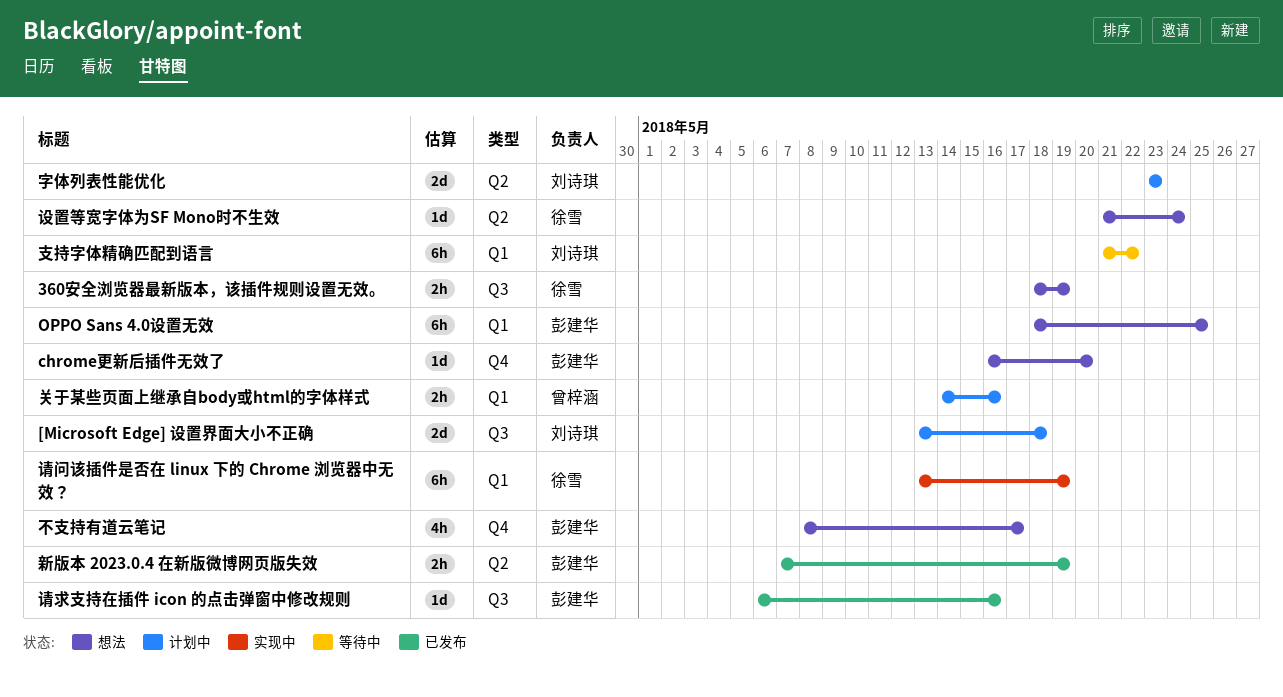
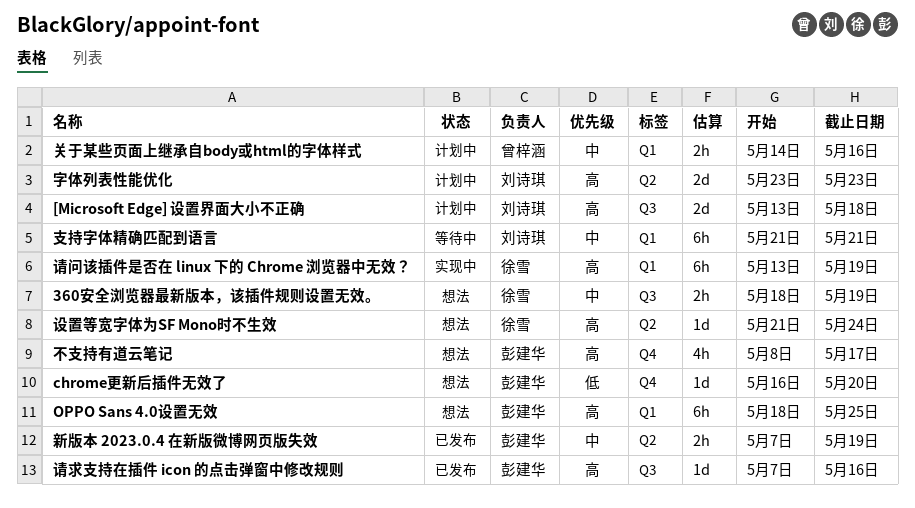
支持字体精确匹配到语言, due: May 22 -> May 21
请求支持在插件 icon 的点击弹窗中修改规则, start: May 6 -> May 7

